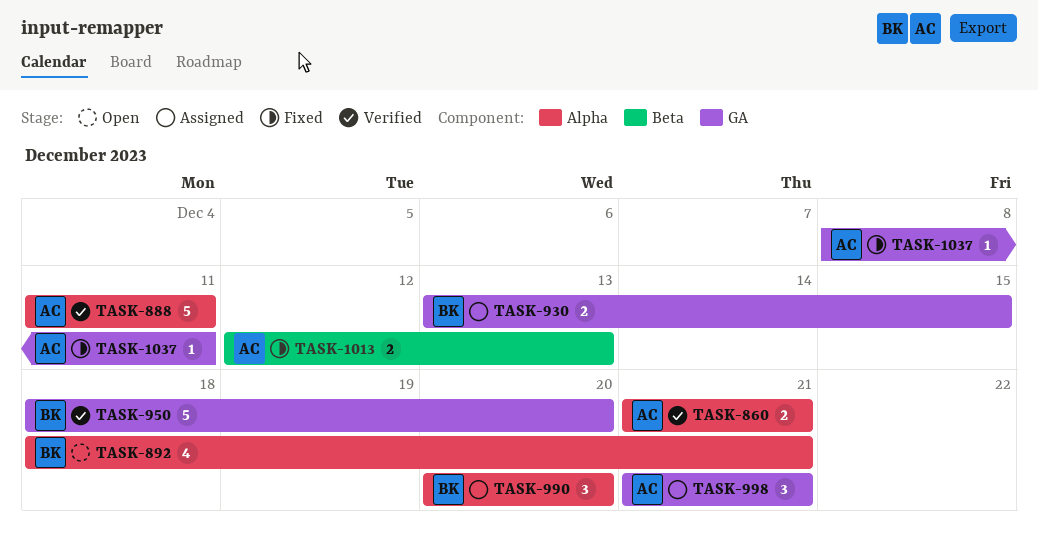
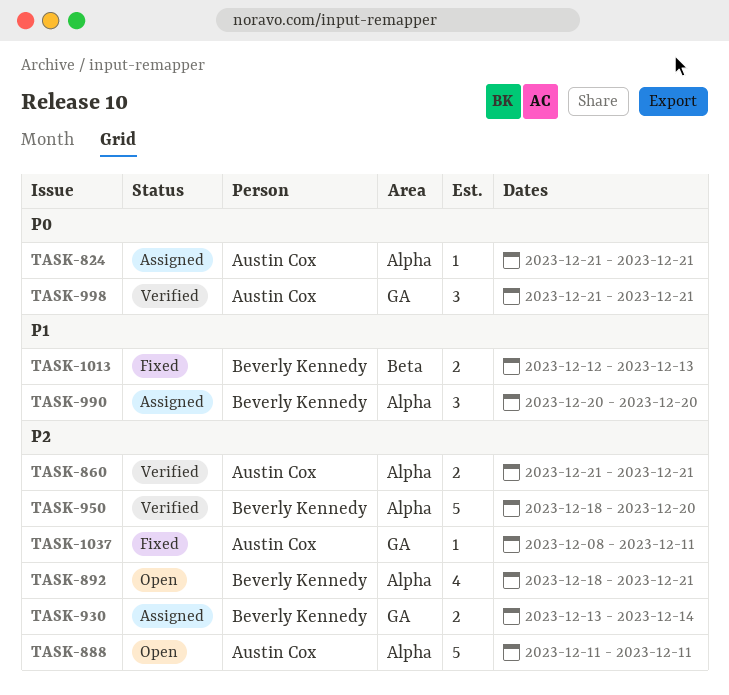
TASK-824: none -> present
TASK-888, status: Verified -> Open
TASK-930, due: Dec 15 -> Dec 14
TASK-950, label: GA -> Alpha
TASK-998, status: Assigned -> Verified
TASK-1013, owner: Austin Cox -> Beverly Kennedy

